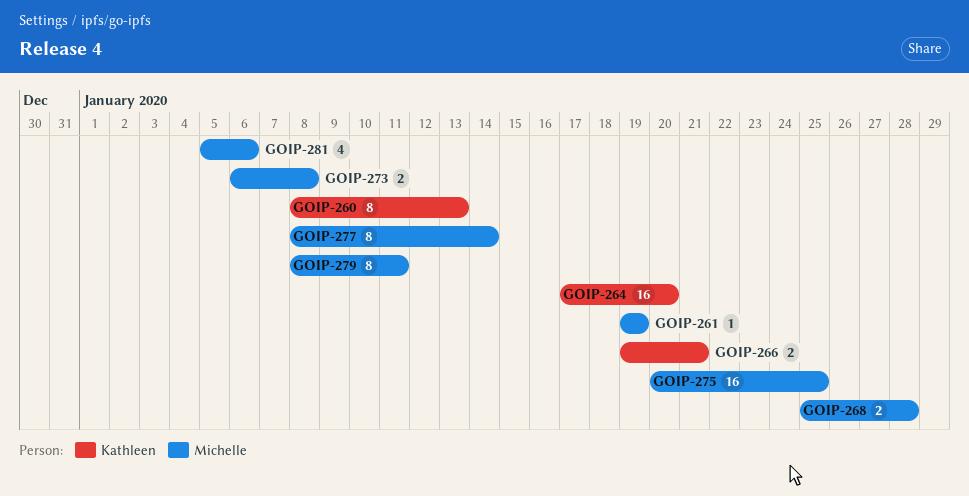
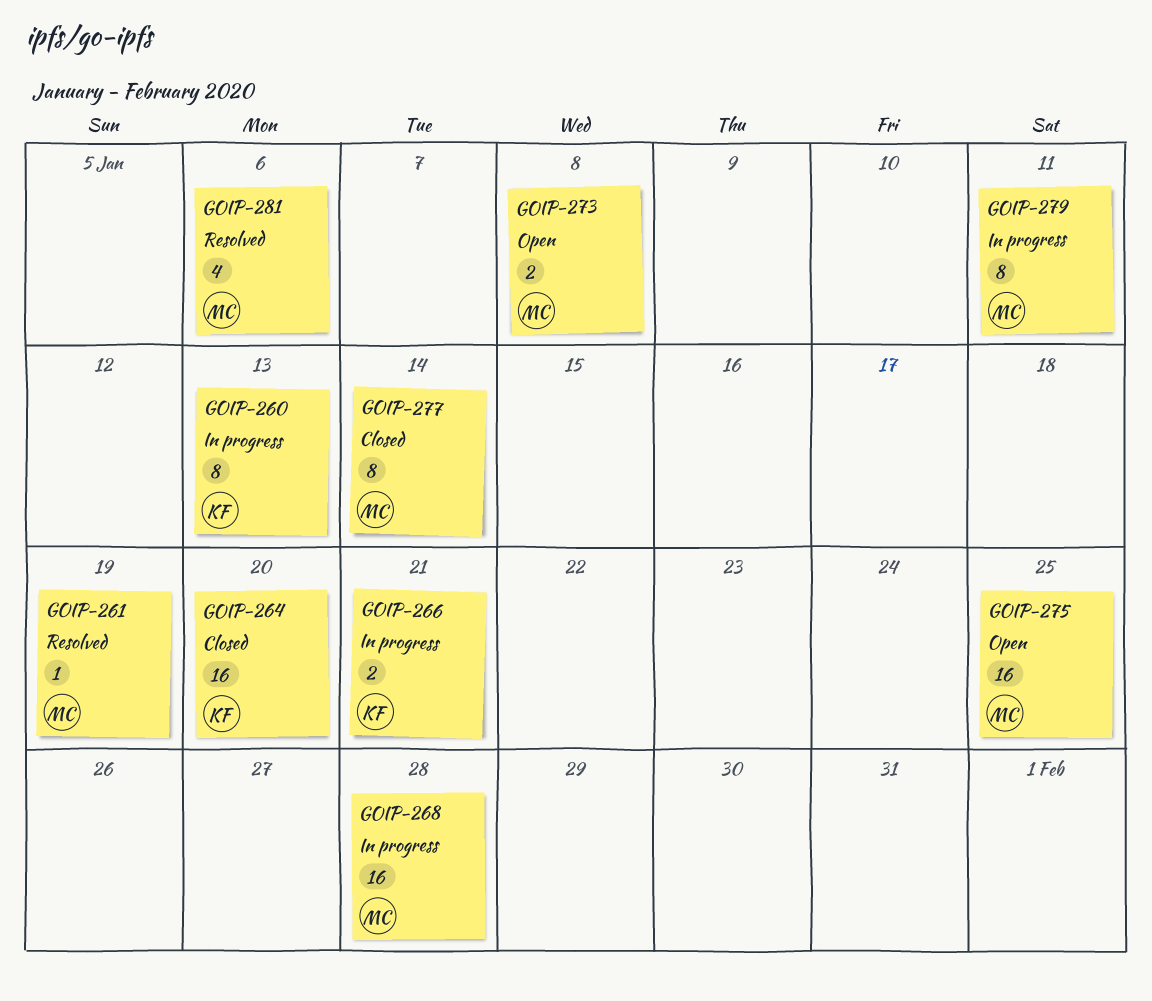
GOIP-268, estimate: 2 -> 16

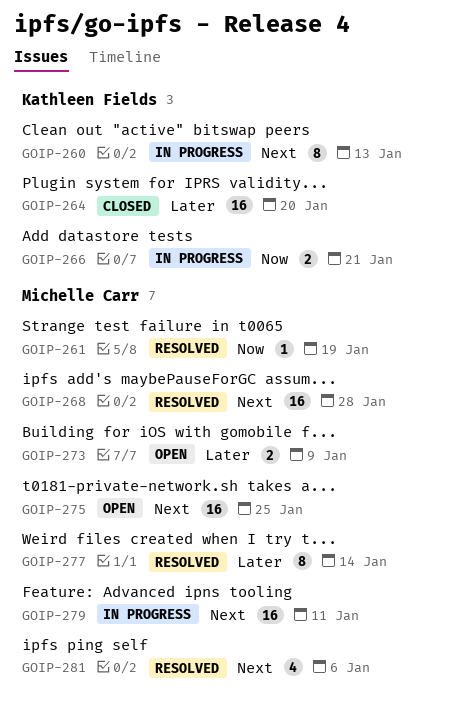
GOIP-268, status: In progress -> Resolved
GOIP-273, due: Jan 8 -> Jan 9
GOIP-277, status: Closed -> Resolved
GOIP-279, estimate: 8 -> 16

